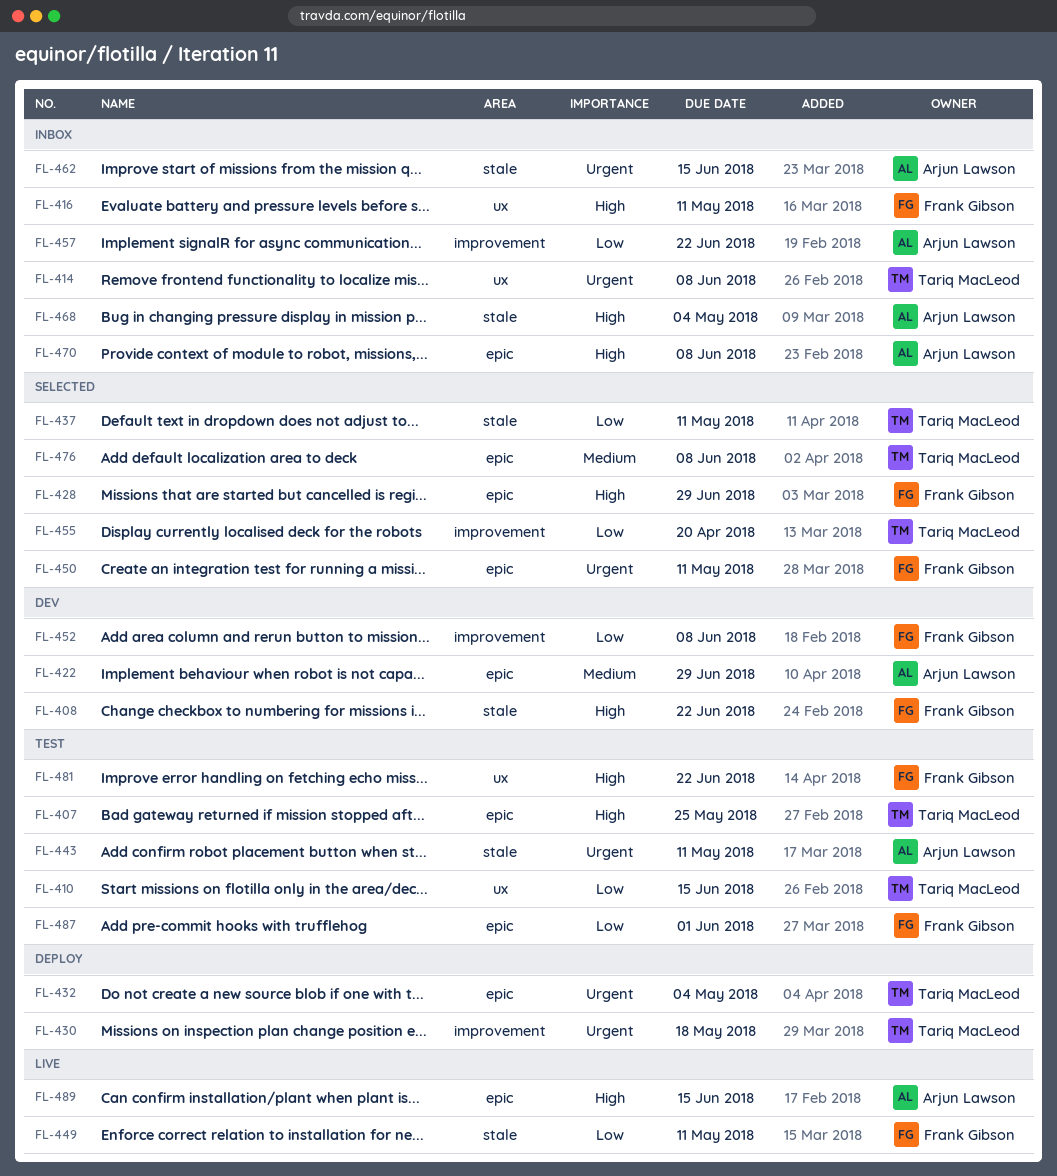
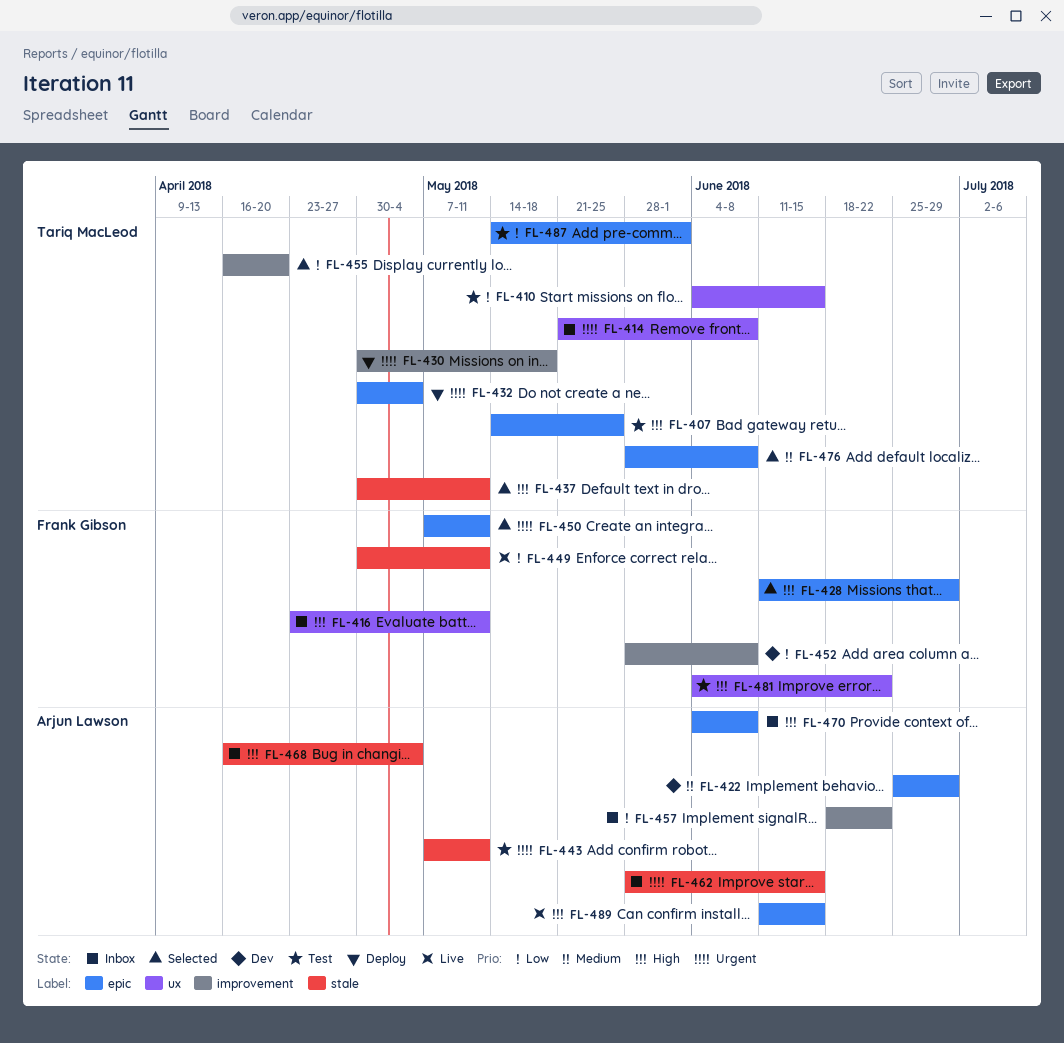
FL-408: present -> none
FL-437, priority: Low -> High
FL-487, owner: Frank Gibson -> Tariq MacLeod

